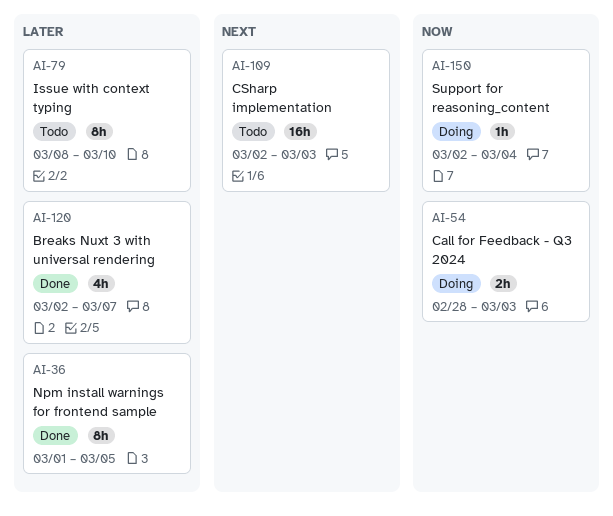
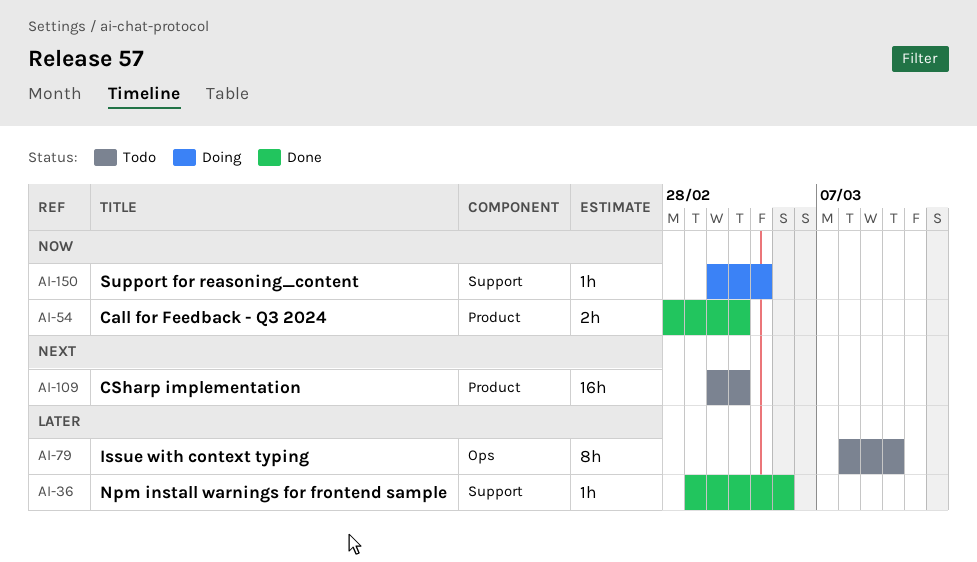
AI-36, estimate: 8h -> 1h
AI-54, status: Doing -> Done
AI-120: present -> none

